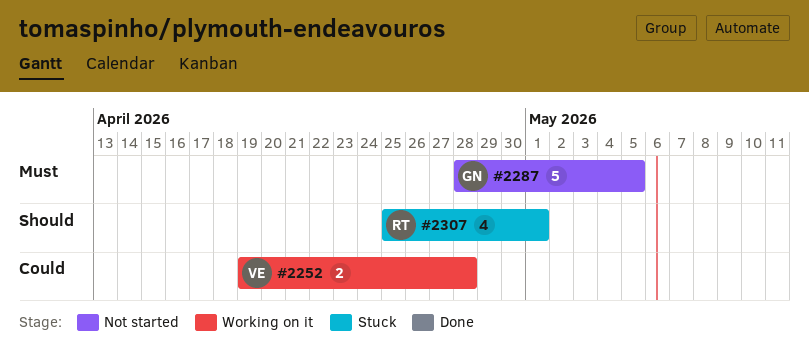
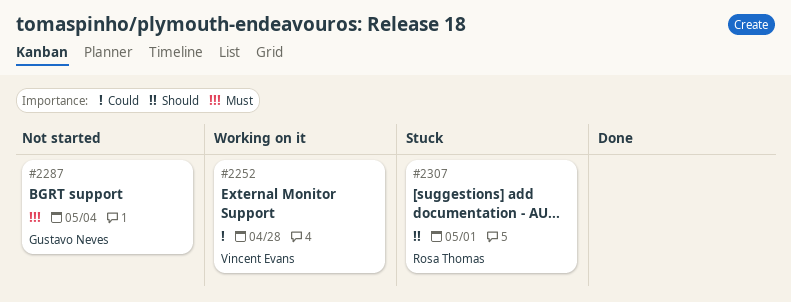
#2287, due: May 5 -> May 4

